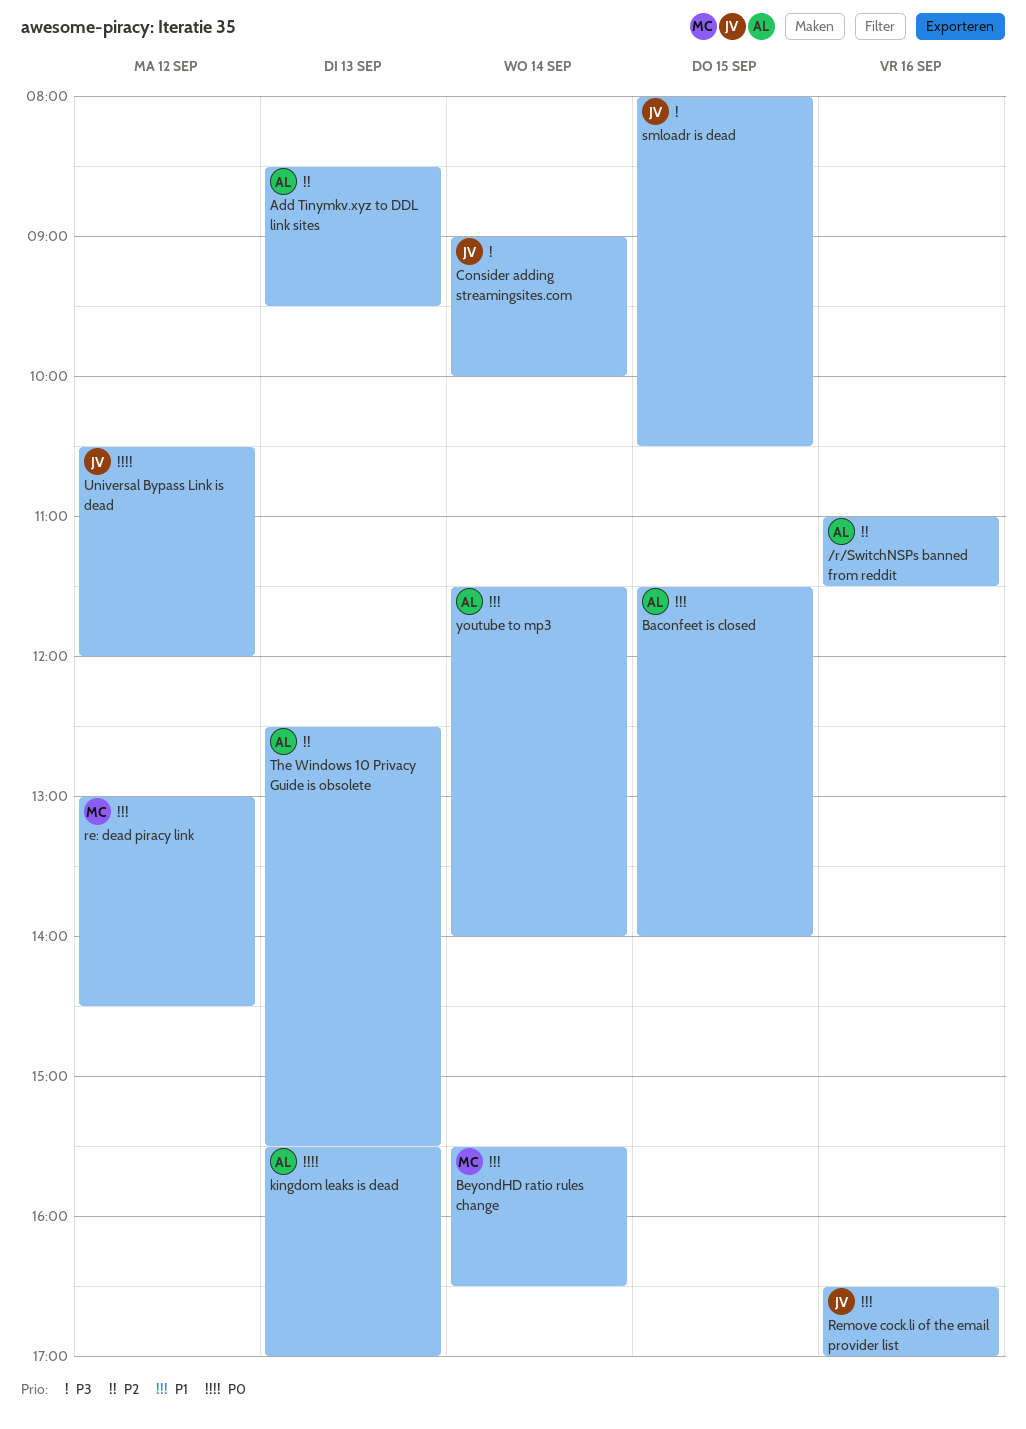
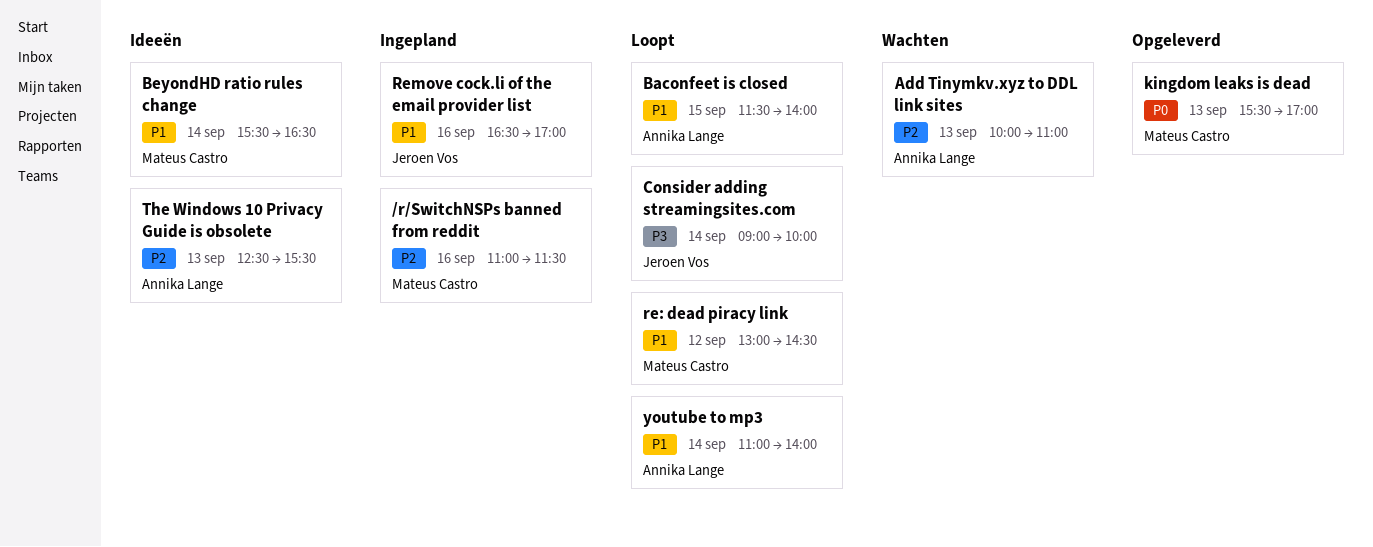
/r/SwitchNSPs banned from reddit, owner: Annika Lange -> Mateus Castro
Add Tinymkv.xyz to DDL link sites, begins: 08:30 -> 10:00
Add Tinymkv.xyz to DDL link sites, ends: 09:30 -> 11:00
kingdom leaks is dead, owner: Annika Lange -> Mateus Castro
smloadr is dead: present -> none
Universal Bypass Link is dead: present -> none
youtube to mp3, begins: 11:30 -> 11:00

